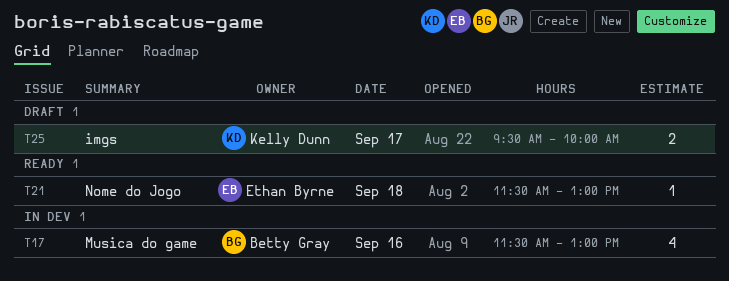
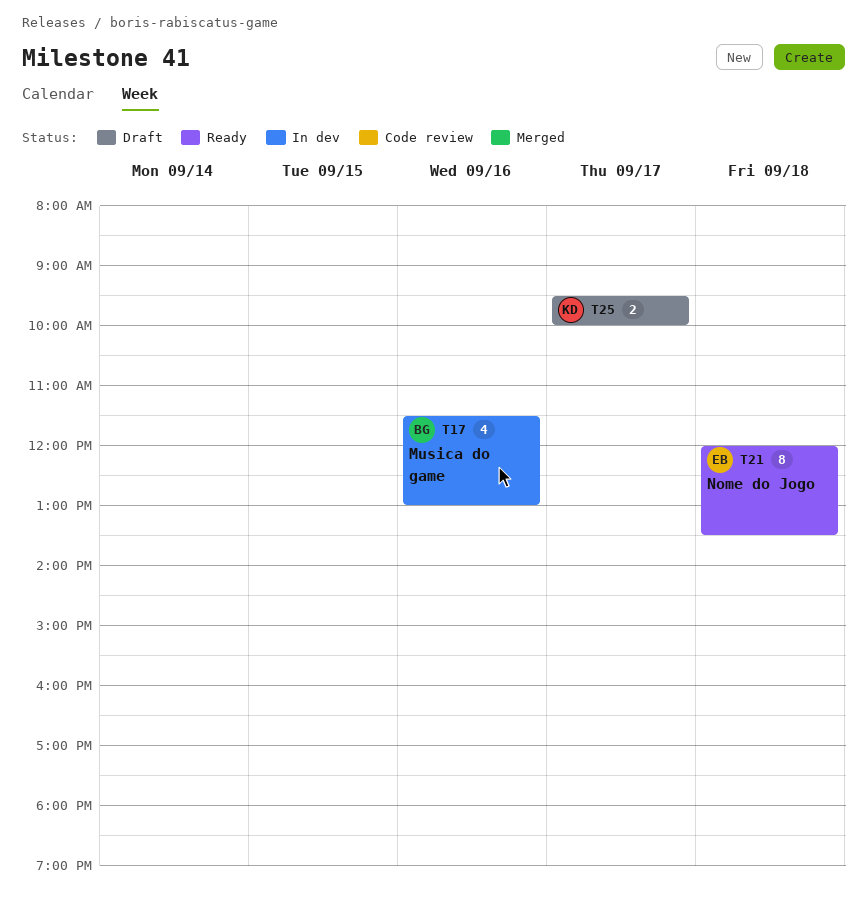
T21, estimate: 1 -> 8
T21, begins: 11:30 -> 12:00
T21, ends: 13:00 -> 13:30

